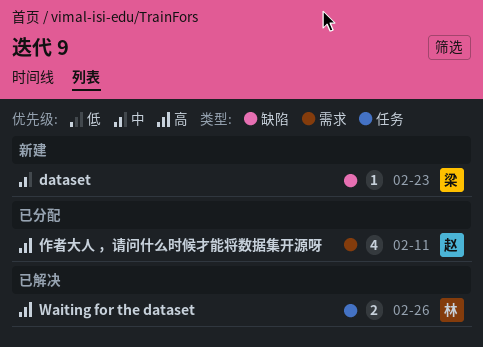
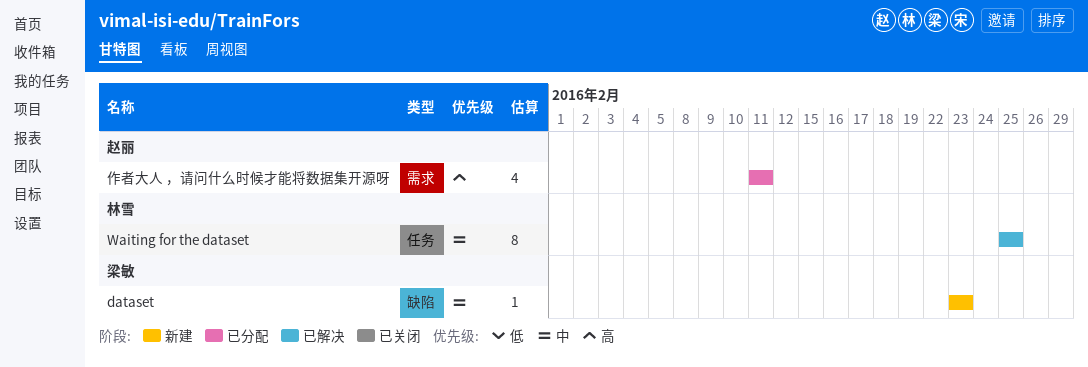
Waiting for the dataset, priority: 高 -> 中
Waiting for the dataset, estimate: 2 -> 8
Waiting for the dataset, due: Feb 26 -> Feb 25

